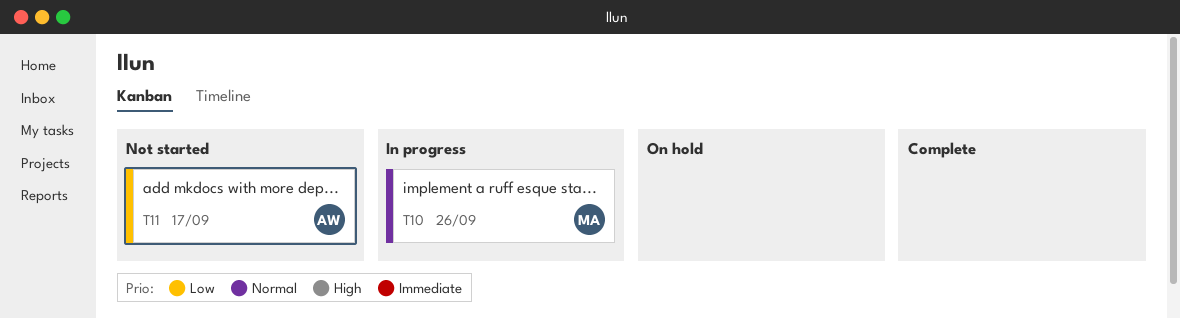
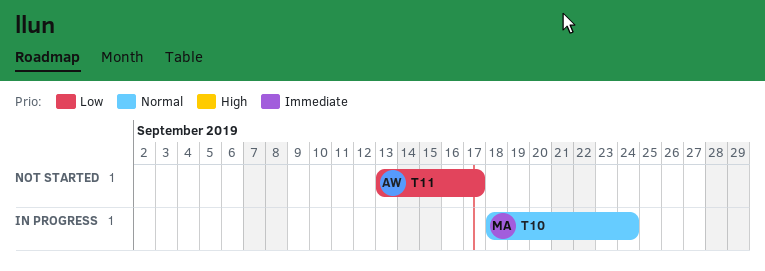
T10, due: Sep 26 -> Sep 24

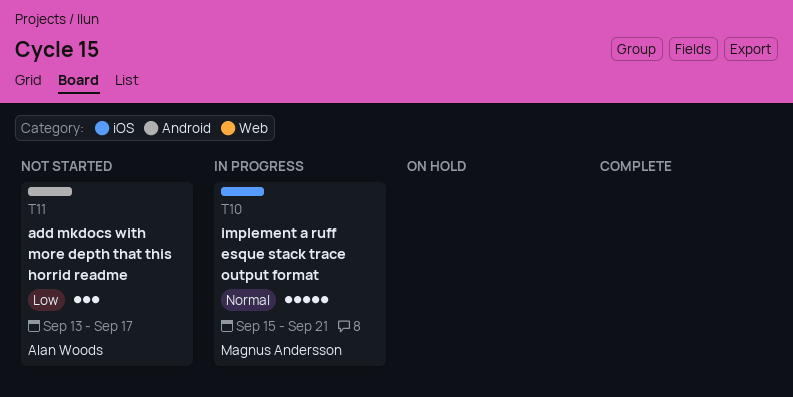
T10, start: Sep 18 -> Sep 15
T10, due: Sep 24 -> Sep 21

